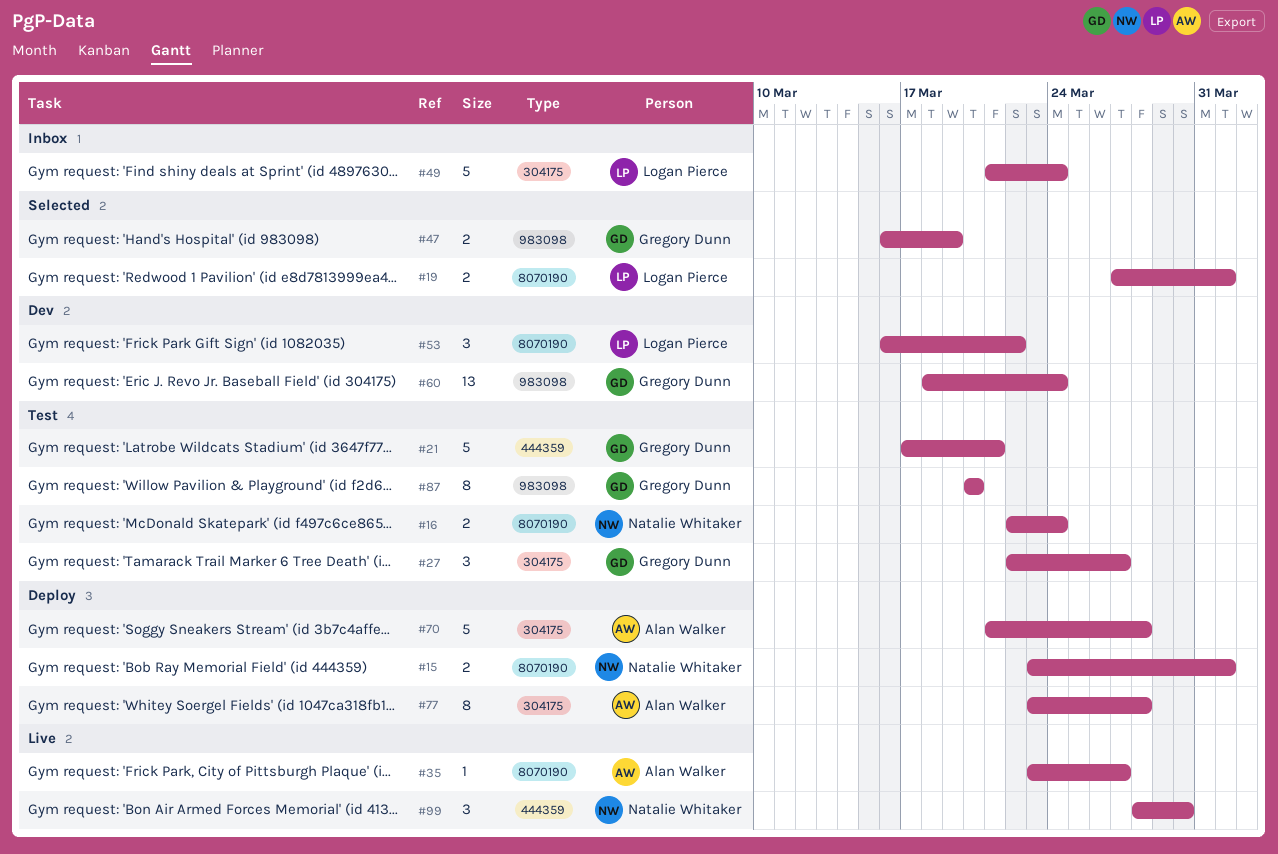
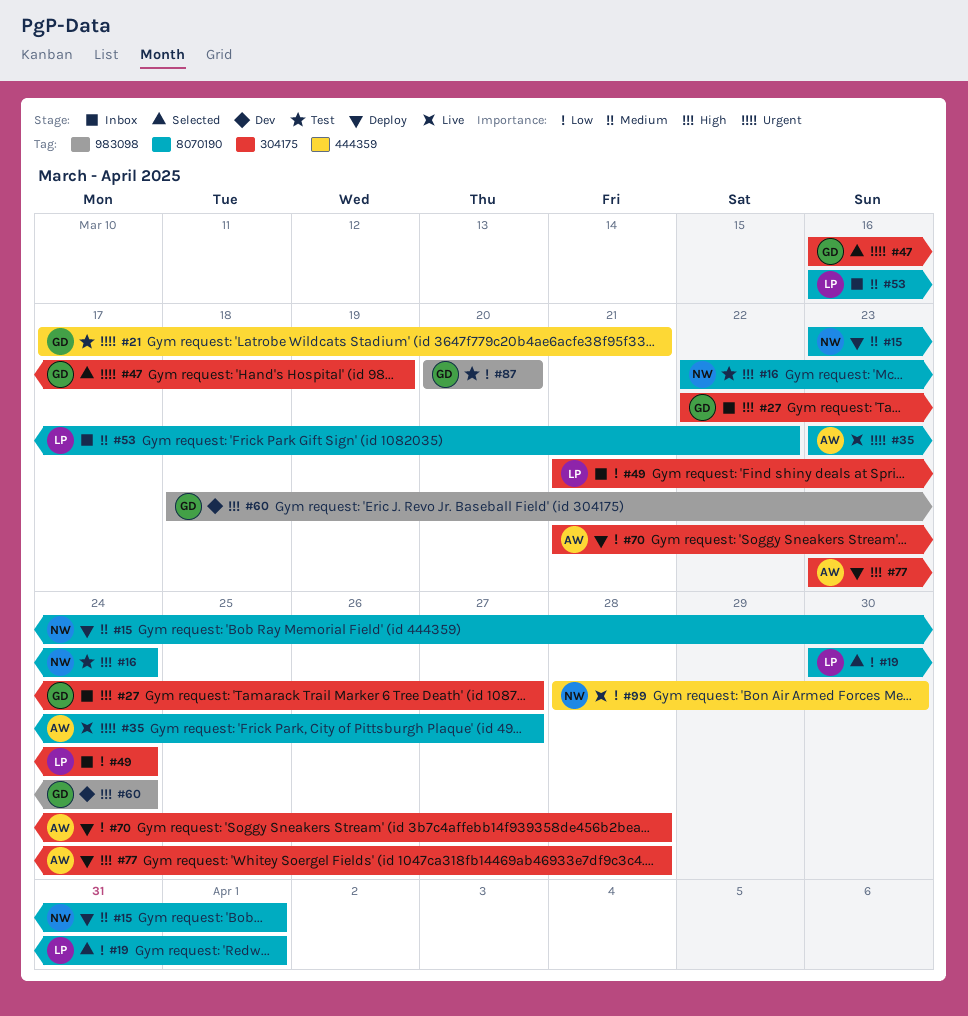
#19, start: Mar 27 -> Mar 30
#27, status: Test -> Inbox
#47, label: 983098 -> 304175
#53, status: Dev -> Inbox

